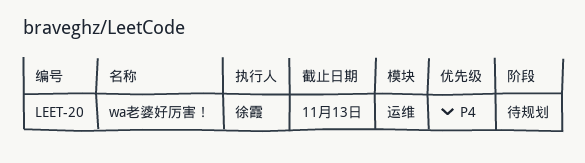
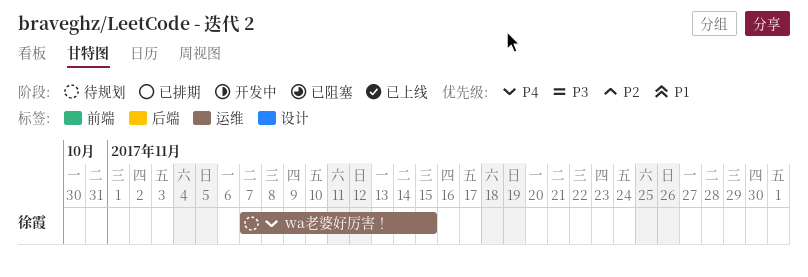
wa老婆好厉害！, due: Nov 13 -> Nov 15

